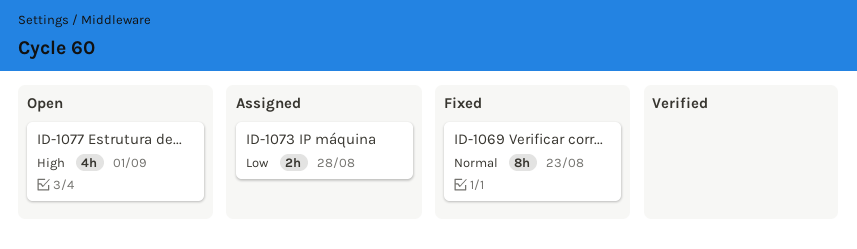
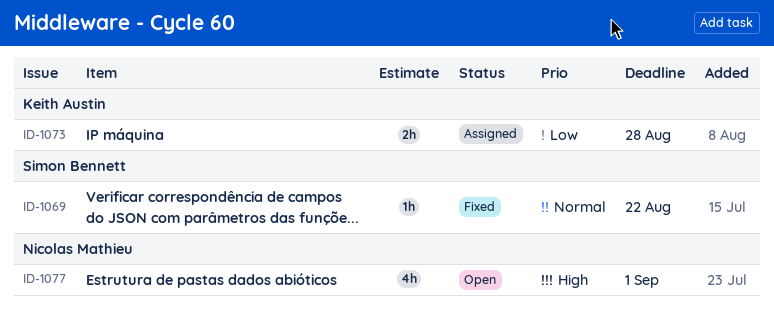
ID-1069, estimate: 8h -> 1h
ID-1069, due: Aug 23 -> Aug 22

